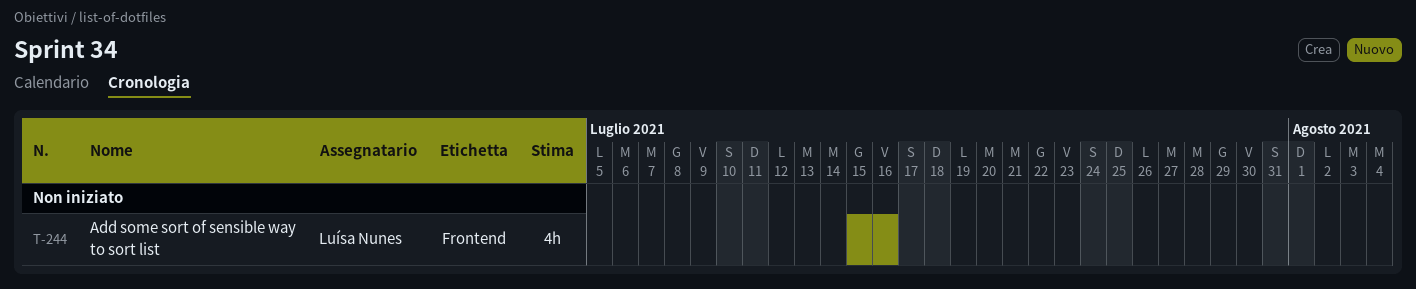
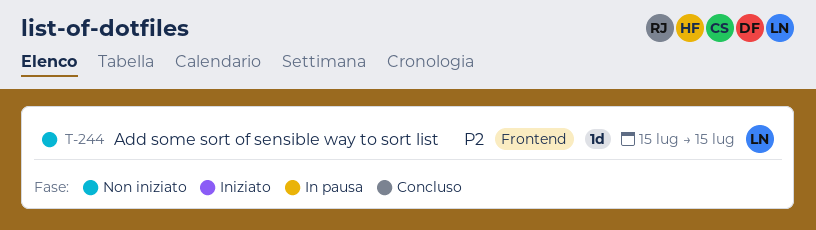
T-244, estimate: 4h -> 1d
T-244, due: Jul 16 -> Jul 15

